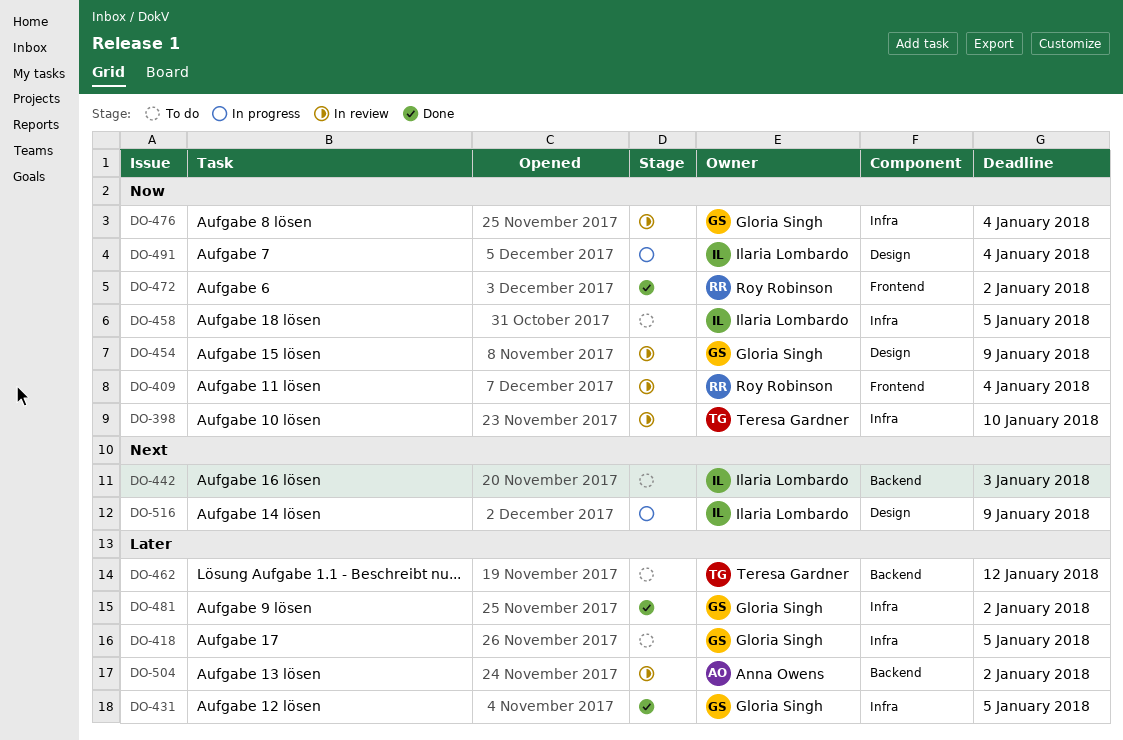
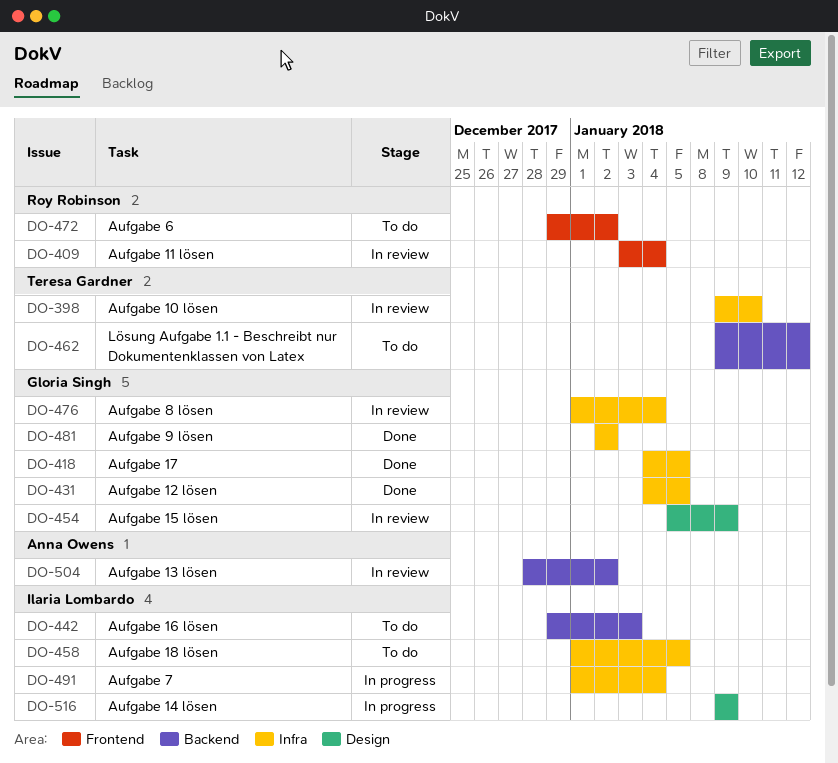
DO-418, status: To do -> Done
DO-472, status: Done -> To do
DO-491, label: Design -> Infra

